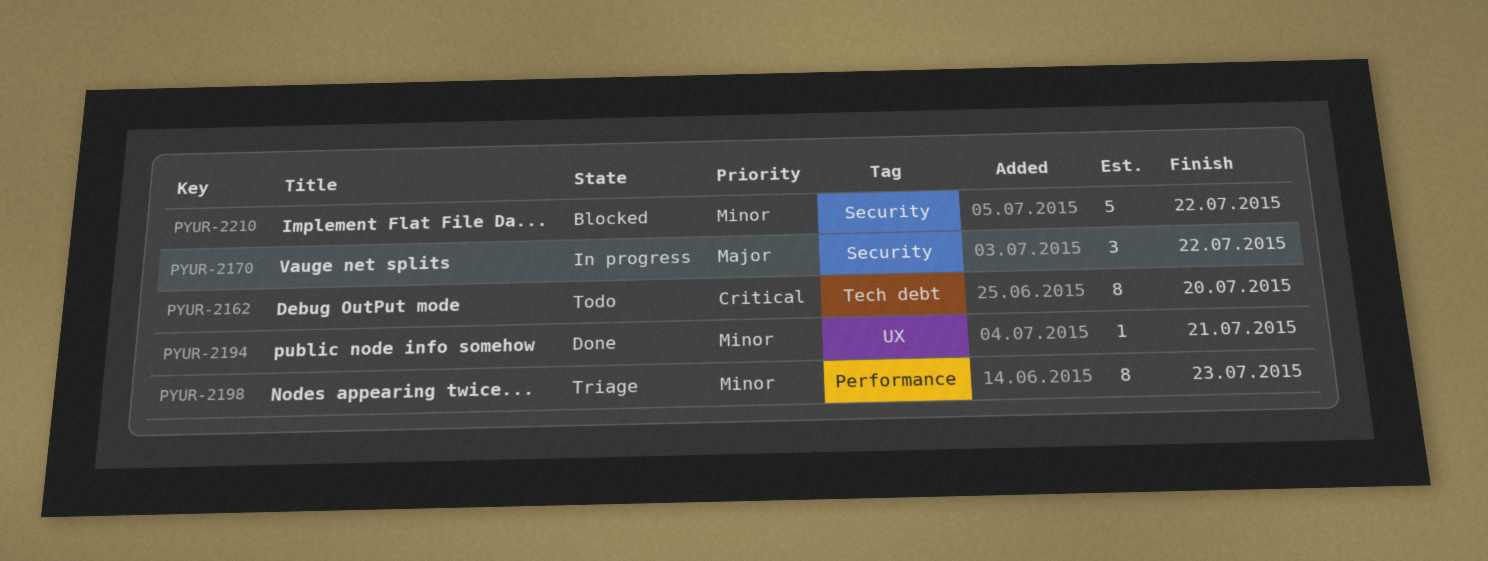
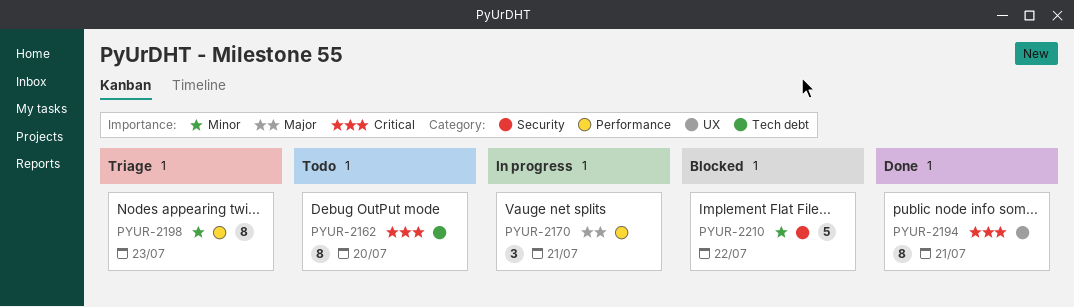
PYUR-2170, label: Security -> Performance
PYUR-2170, due: Jul 22 -> Jul 21
PYUR-2194, priority: Minor -> Critical
PYUR-2194, estimate: 1 -> 8

